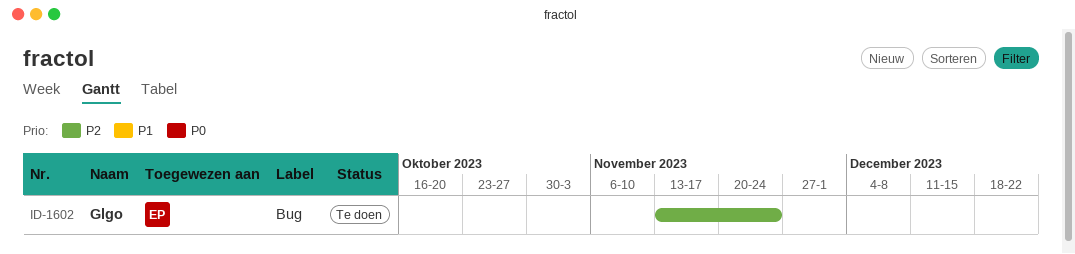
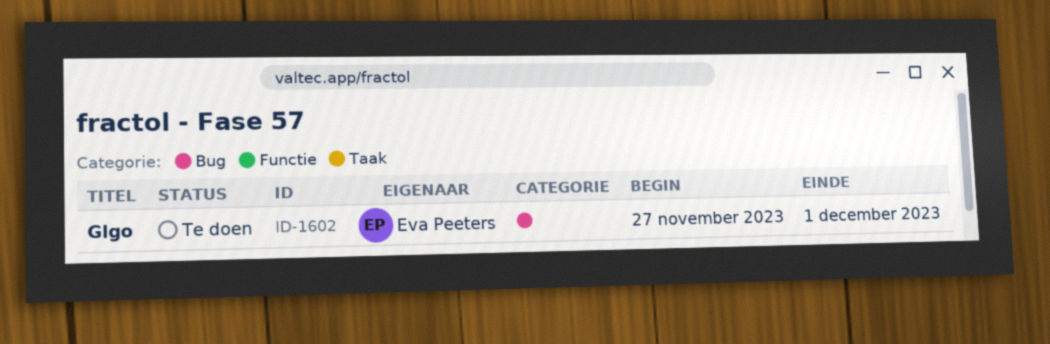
ID-1602, start: Nov 13 -> Nov 27
ID-1602, due: Nov 24 -> Dec 1

